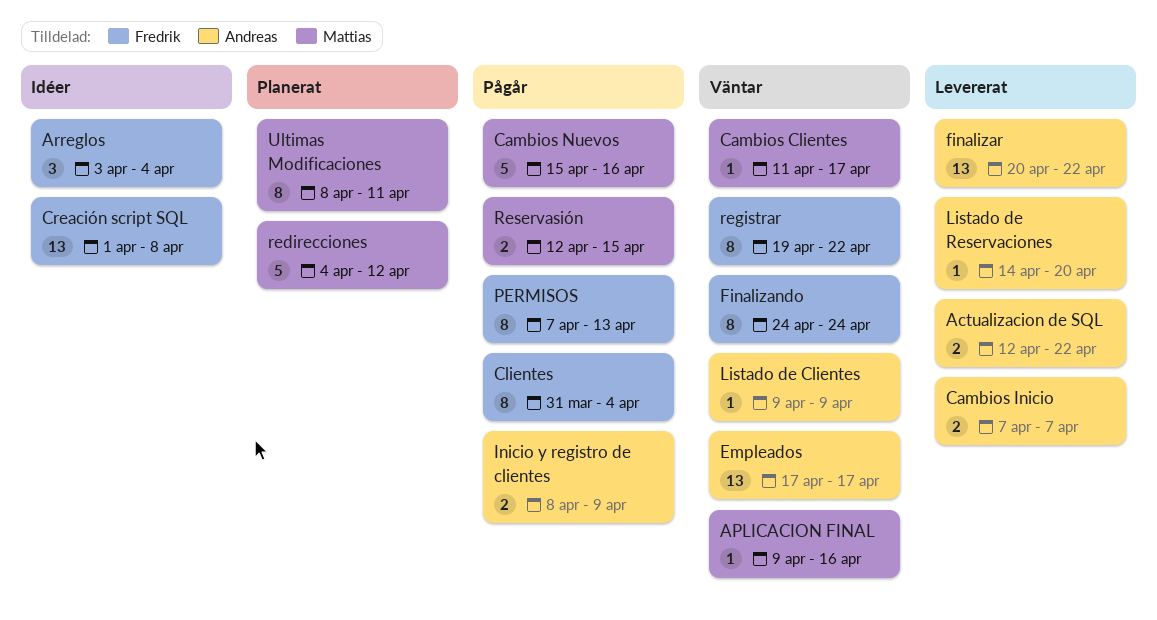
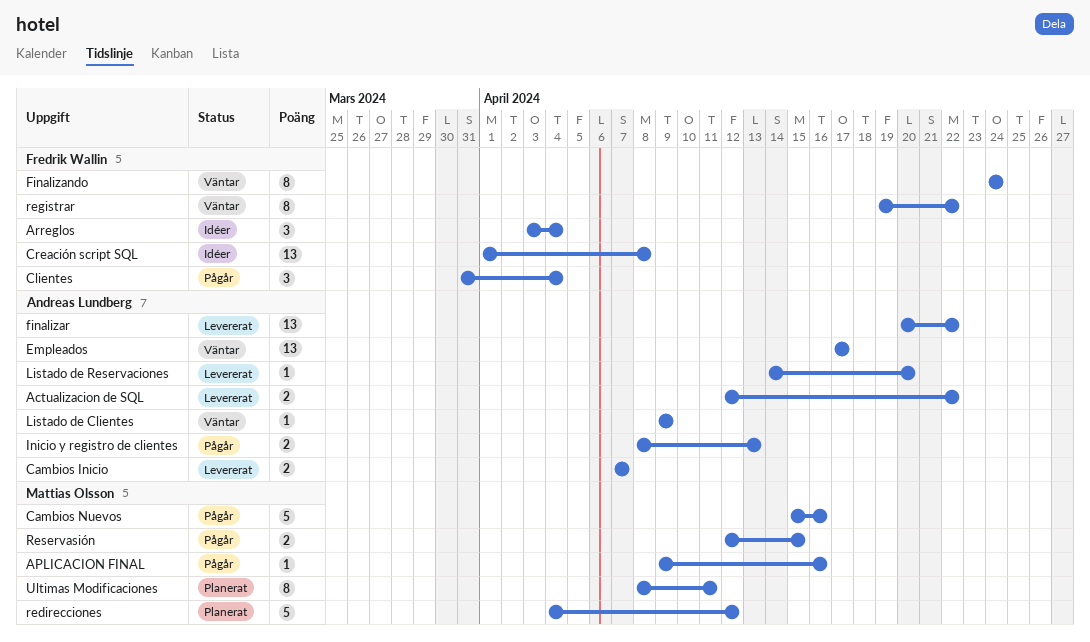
APLICACION FINAL, status: Väntar -> Pågår
Cambios Clientes: present -> none
Clientes, estimate: 8 -> 3
Inicio y registro de clientes, due: Apr 9 -> Apr 13
PERMISOS: present -> none

